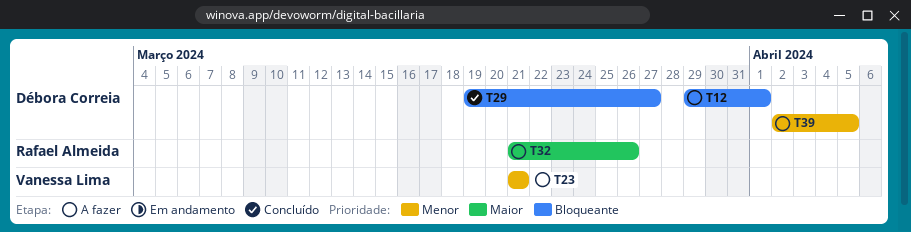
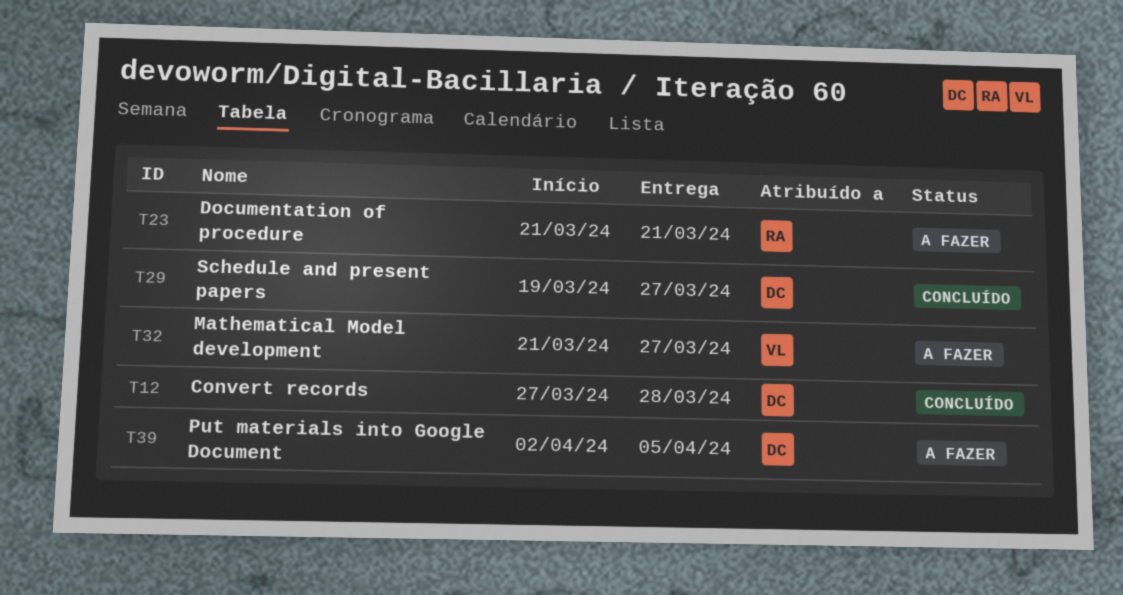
T12, status: A fazer -> Concluído
T12, start: Mar 29 -> Mar 27
T12, due: Apr 1 -> Mar 28
T23, owner: Vanessa Lima -> Rafael Almeida
T32, owner: Rafael Almeida -> Vanessa Lima
T32, due: Mar 26 -> Mar 27

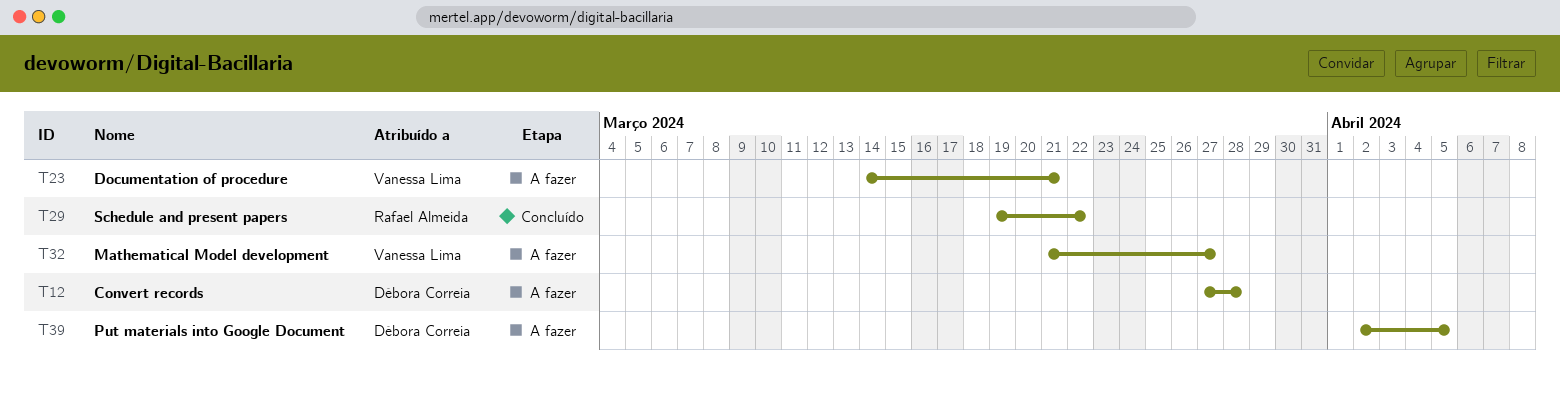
T12, status: Concluído -> A fazer
T23, owner: Rafael Almeida -> Vanessa Lima
T23, start: Mar 21 -> Mar 14
T29, owner: Débora Correia -> Rafael Almeida
T29, due: Mar 27 -> Mar 22

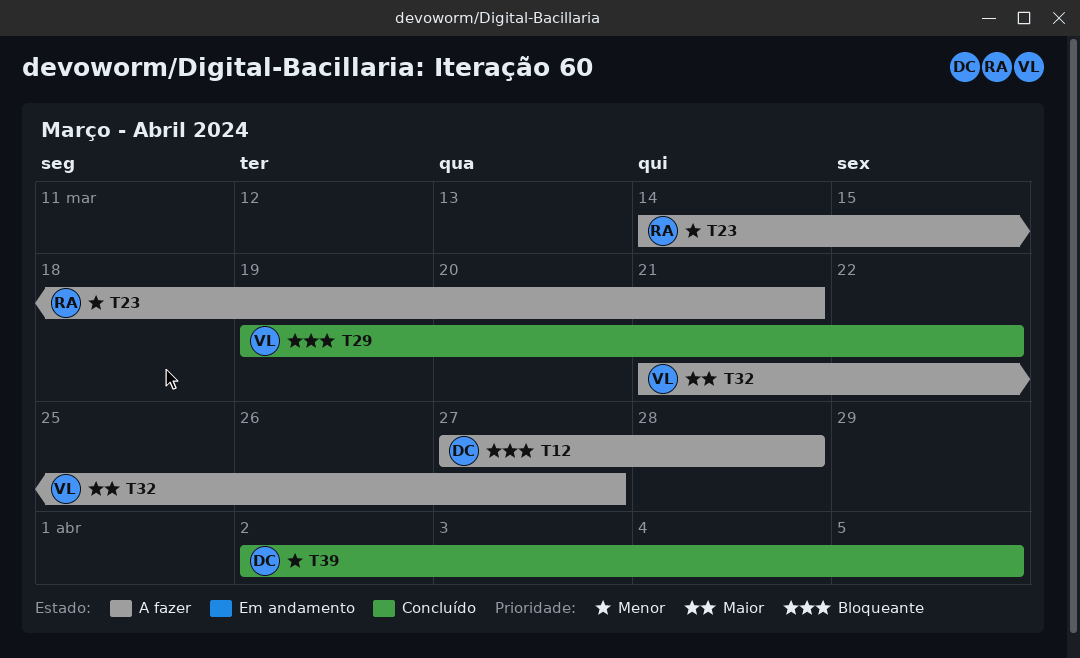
T23, owner: Vanessa Lima -> Rafael Almeida
T29, owner: Rafael Almeida -> Vanessa Lima
T39, status: A fazer -> Concluído

